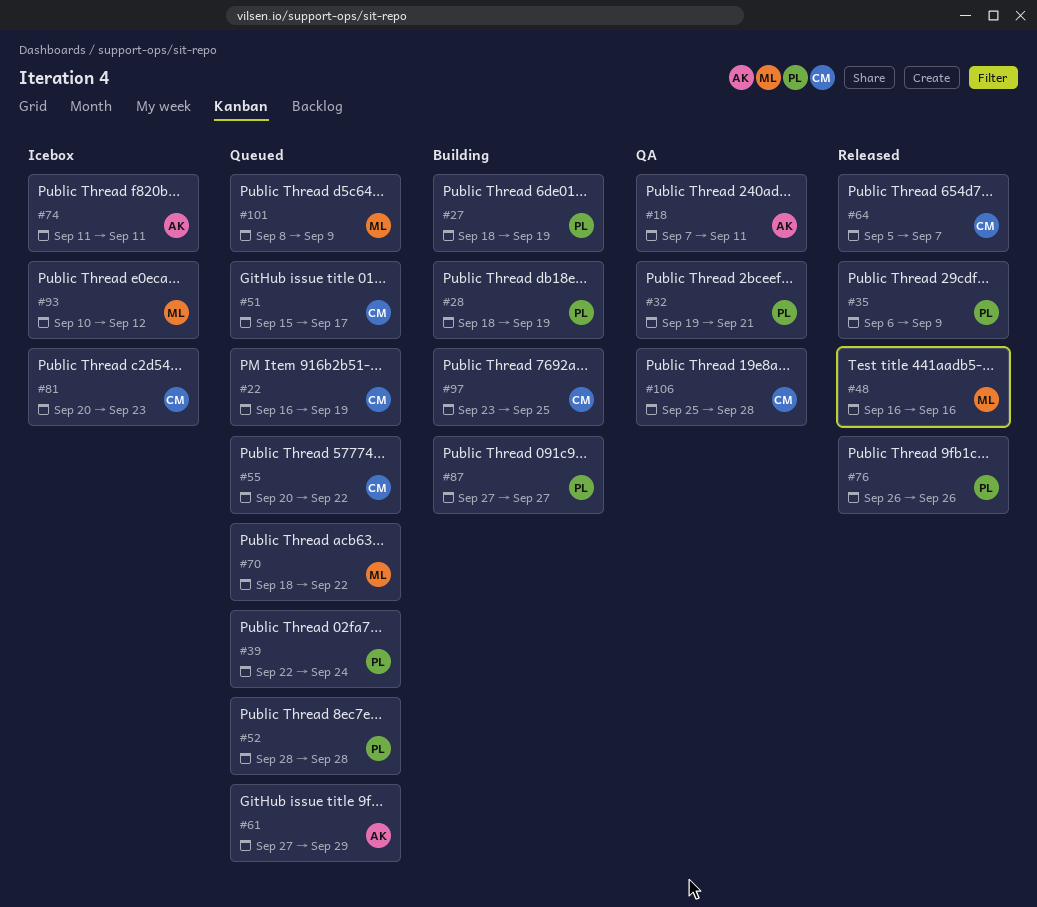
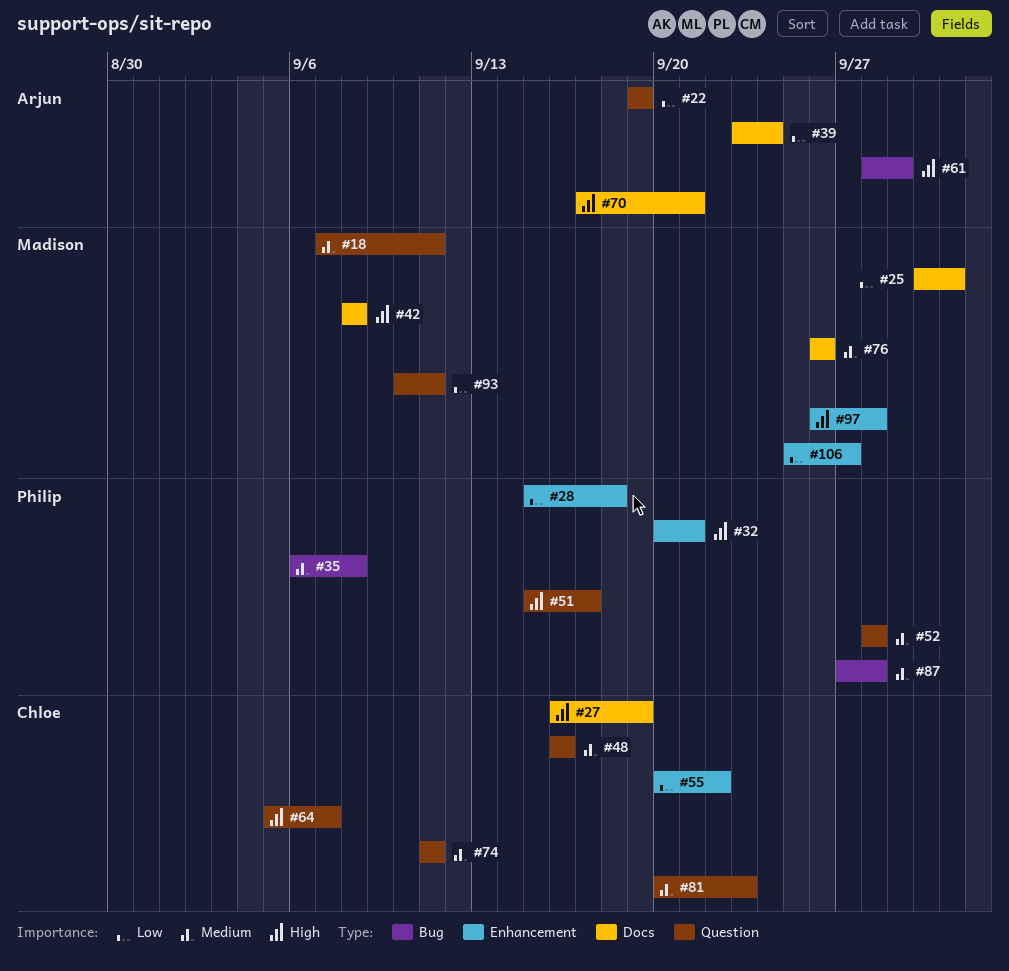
#18, owner: Arjun -> Madison
#22, owner: Chloe -> Arjun
#22, start: Sep 16 -> Sep 19
#25: none -> present
#27, owner: Philip -> Chloe
#27, start: Sep 18 -> Sep 16
#28, start: Sep 18 -> Sep 15
#28, due: Sep 19 -> Sep 18
#32, start: Sep 19 -> Sep 20
#35, due: Sep 9 -> Sep 8
#39, owner: Philip -> Arjun
#39, start: Sep 22 -> Sep 23
#42: none -> present
#48, owner: Madison -> Chloe
#51, owner: Chloe -> Philip
#61, start: Sep 27 -> Sep 28
#70, owner: Madison -> Arjun
#70, start: Sep 18 -> Sep 17
#70, due: Sep 22 -> Sep 21
#74, owner: Arjun -> Chloe
#76, owner: Philip -> Madison
#87, due: Sep 27 -> Sep 28
#93, due: Sep 12 -> Sep 11
#97, owner: Chloe -> Madison
#97, start: Sep 23 -> Sep 26
#97, due: Sep 25 -> Sep 28
#101: present -> none
#106, owner: Chloe -> Madison
#106, due: Sep 28 -> Sep 27

